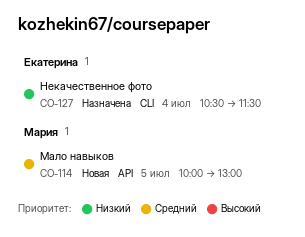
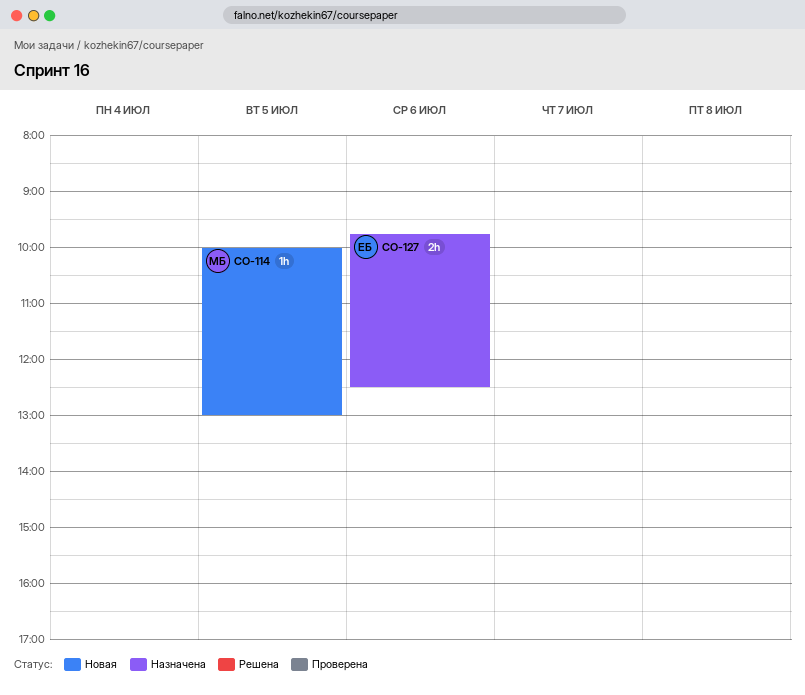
CO-127, day: Jul 4 -> Jul 6
CO-127, begins: 10:30 -> 09:45
CO-127, ends: 11:30 -> 12:30

